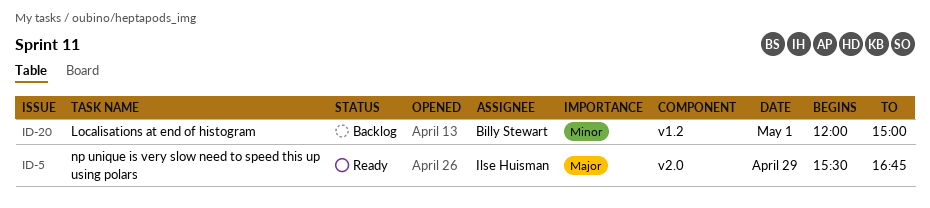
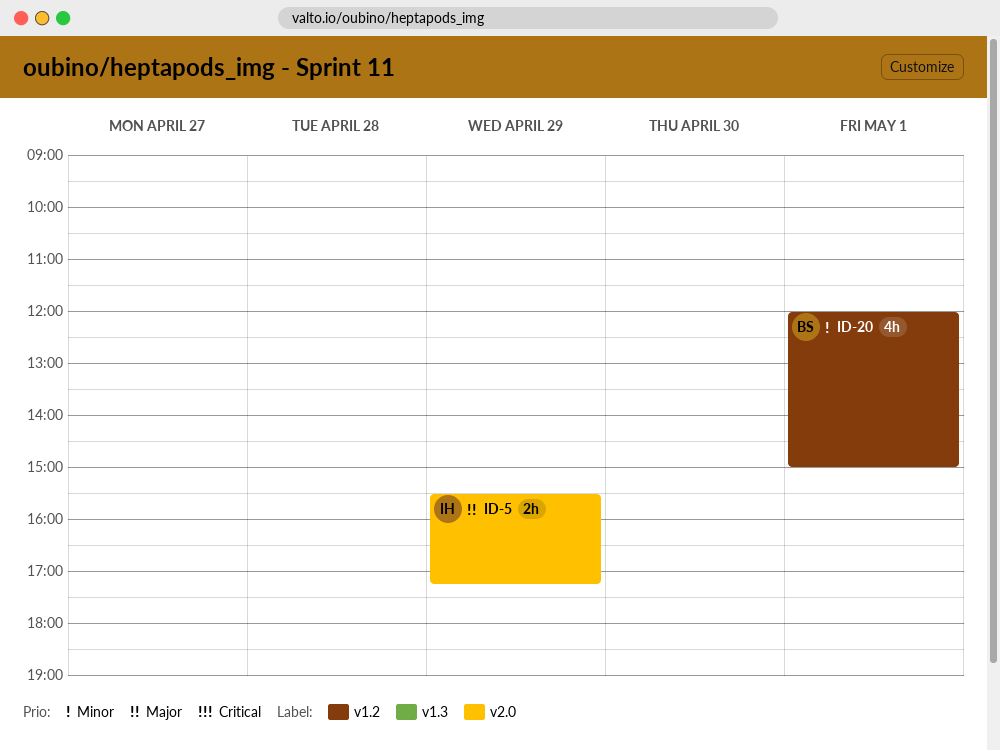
ID-5, ends: 16:45 -> 17:15

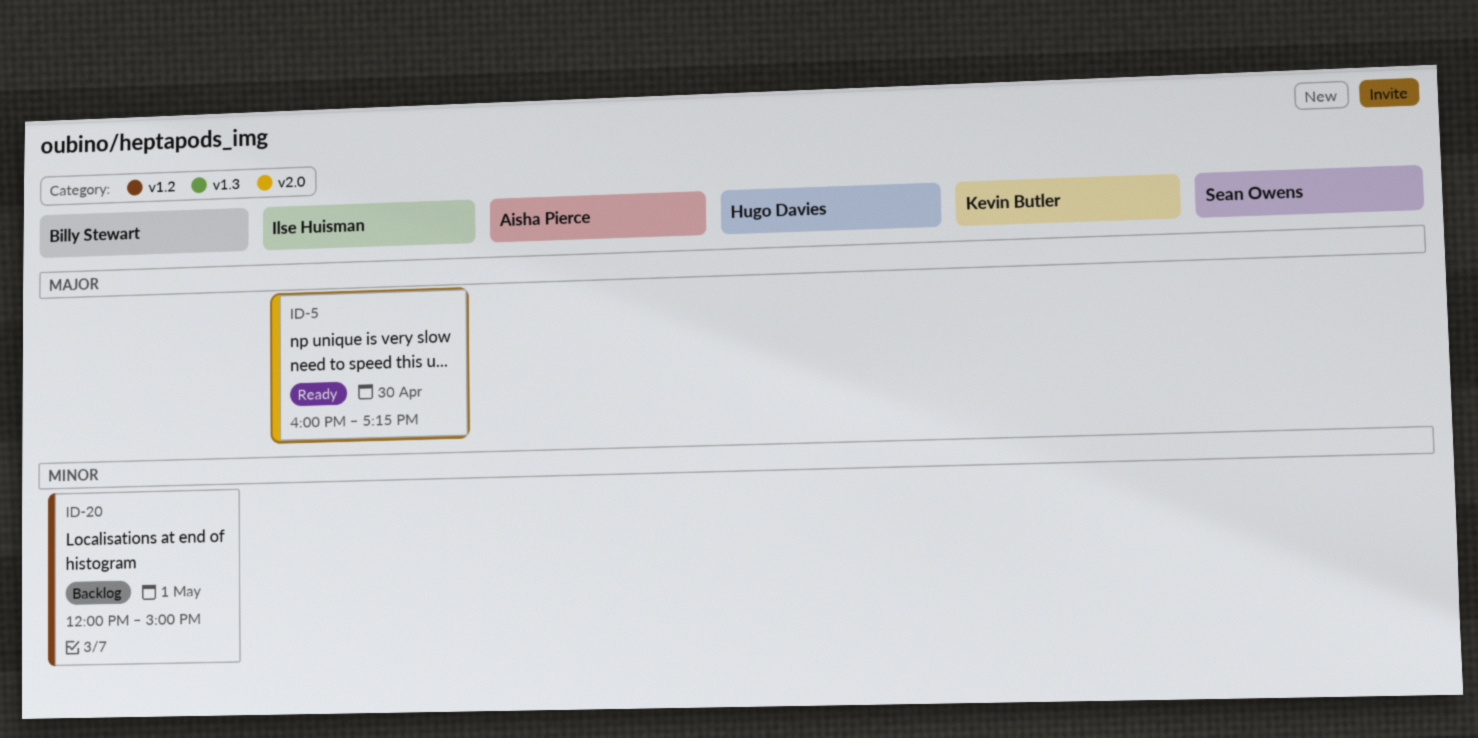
ID-5, day: Apr 29 -> Apr 30
ID-5, begins: 15:30 -> 16:00

